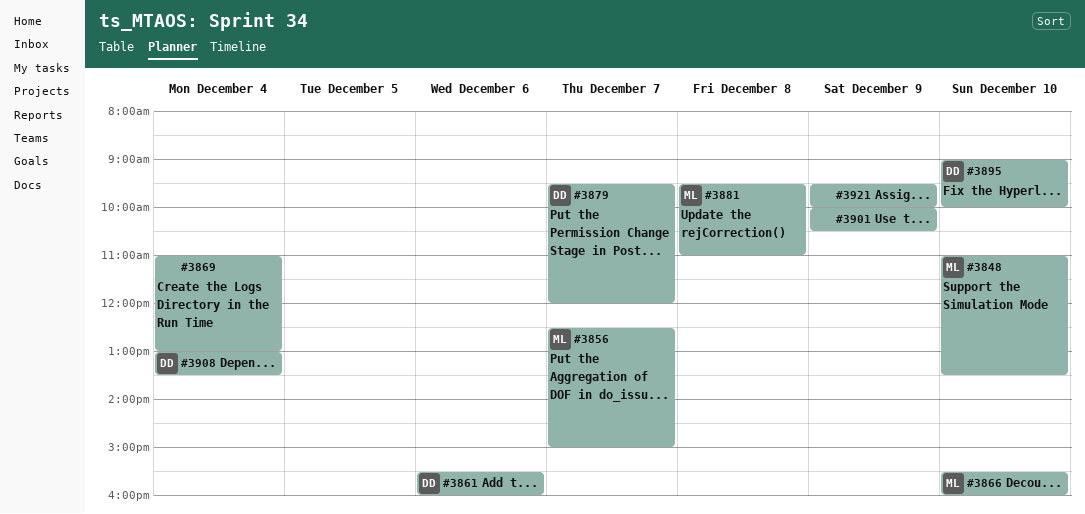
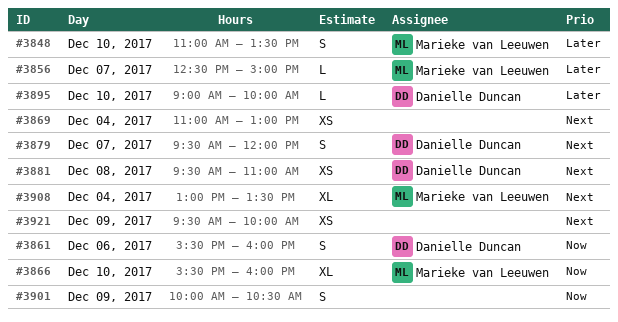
#3881, owner: Marieke van Leeuwen -> Danielle Duncan
#3908, owner: Danielle Duncan -> Marieke van Leeuwen

